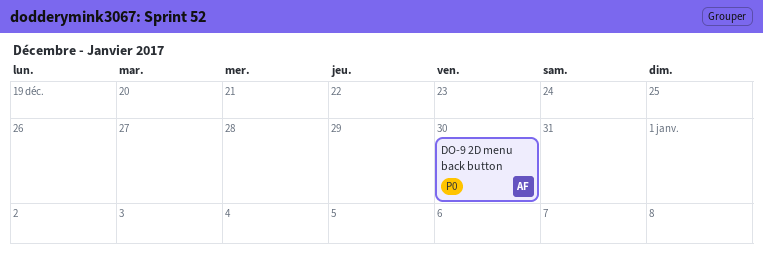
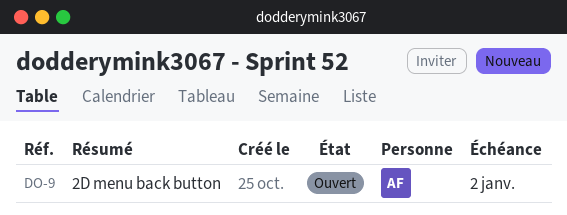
DO-9, due: Dec 30 -> Jan 2

